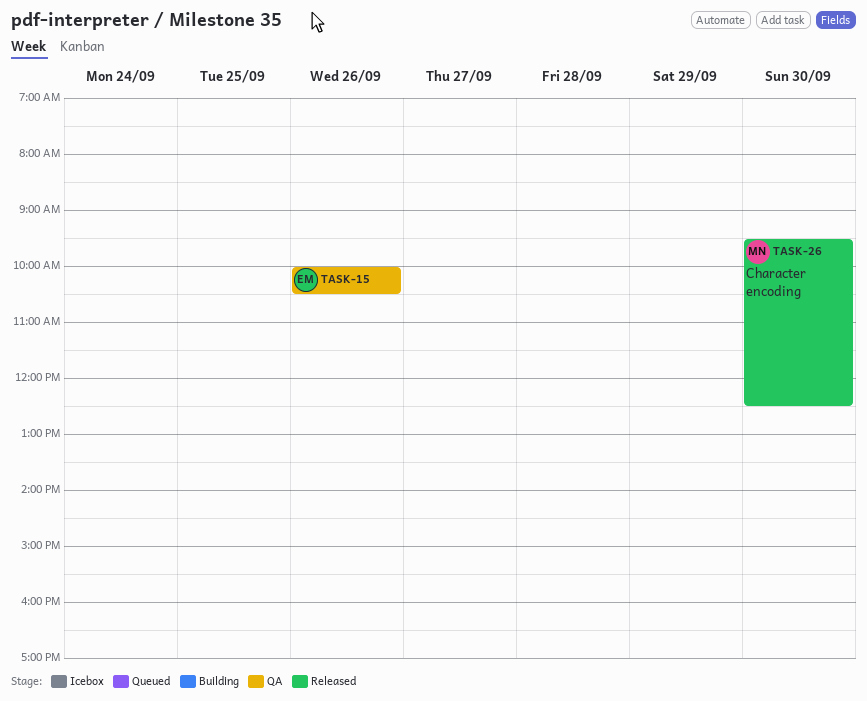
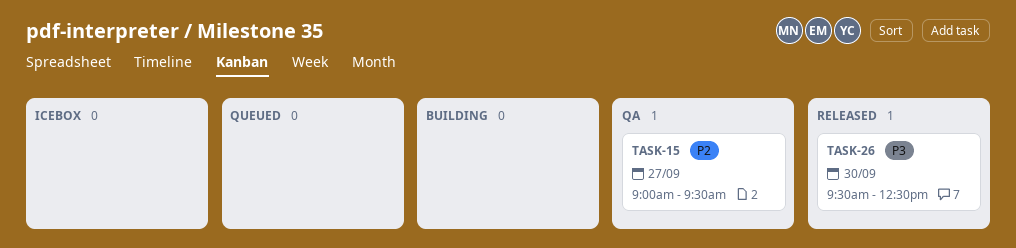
TASK-15, day: Sep 26 -> Sep 27
TASK-15, begins: 10:00 -> 09:00
TASK-15, ends: 10:30 -> 09:30

